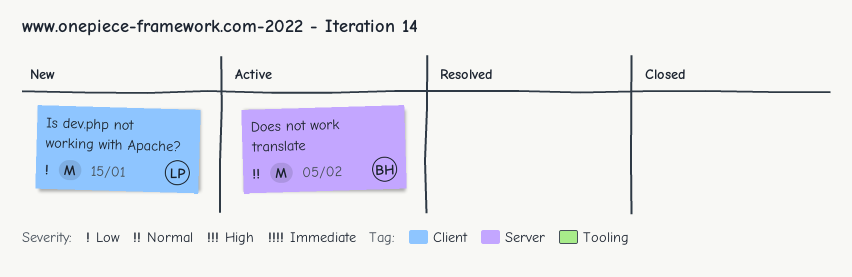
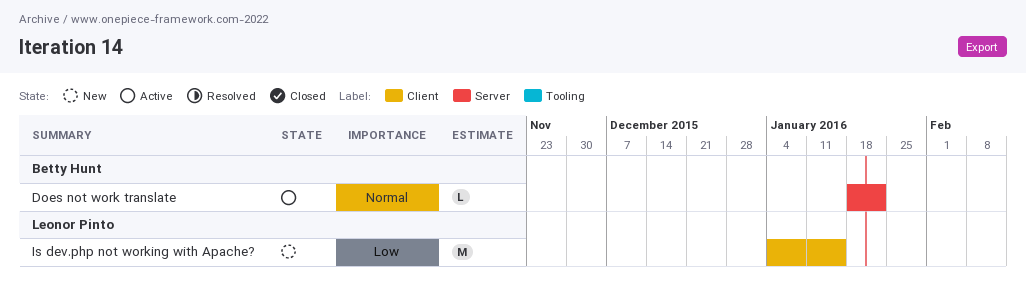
Does not work translate, estimate: M -> L
Does not work translate, due: Feb 5 -> Jan 22

